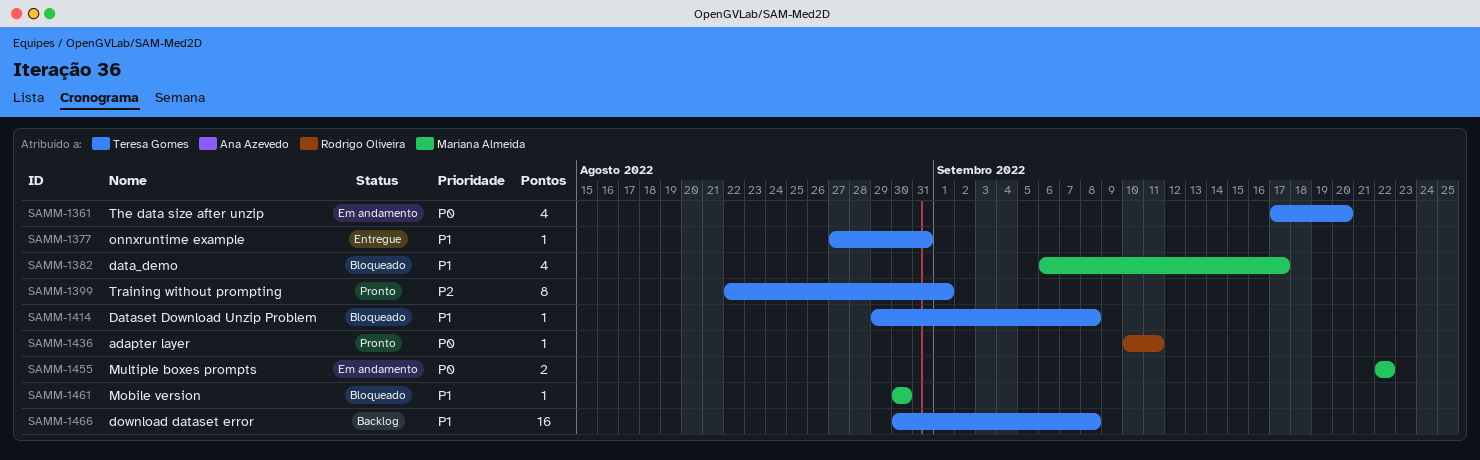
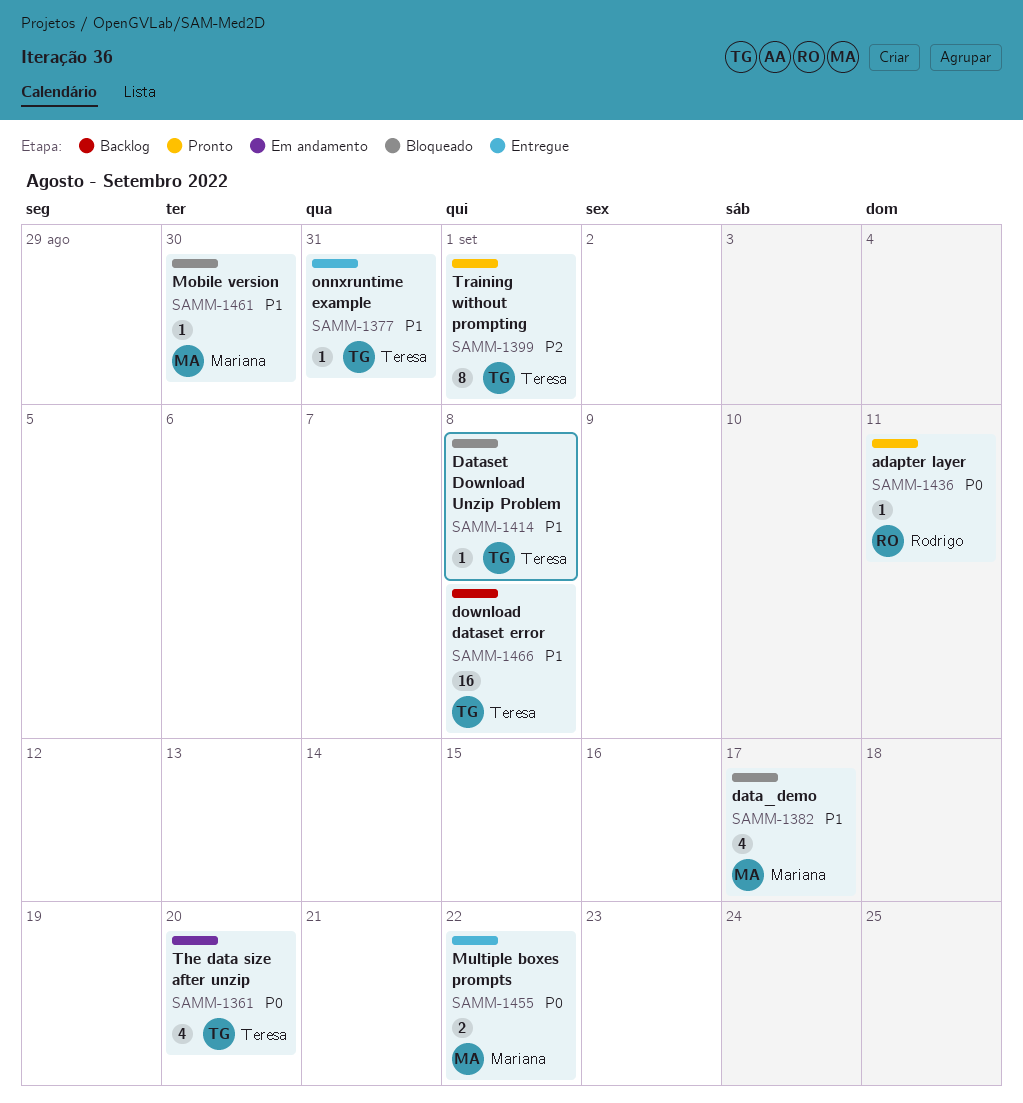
SAMM-1455, status: Em andamento -> Entregue

